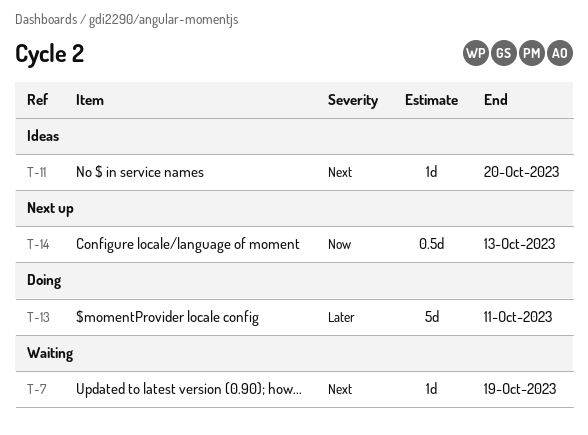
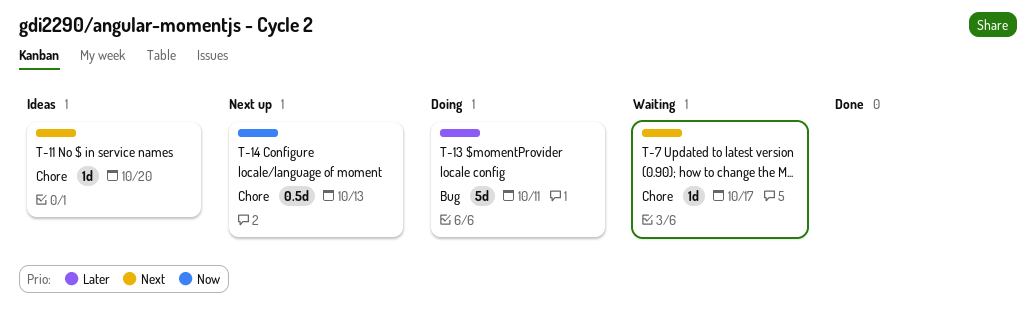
T-7, due: Oct 19 -> Oct 17

